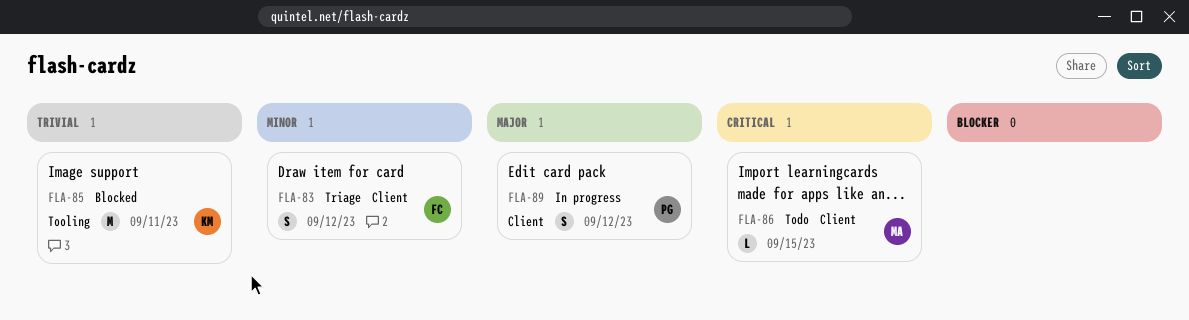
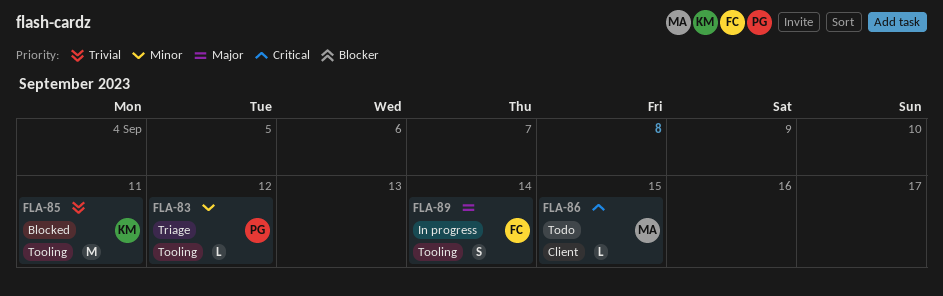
FLA-83, owner: FC -> PG
FLA-83, label: Client -> Tooling
FLA-83, estimate: S -> L
FLA-89, owner: PG -> FC
FLA-89, label: Client -> Tooling
FLA-89, due: Sep 12 -> Sep 14

